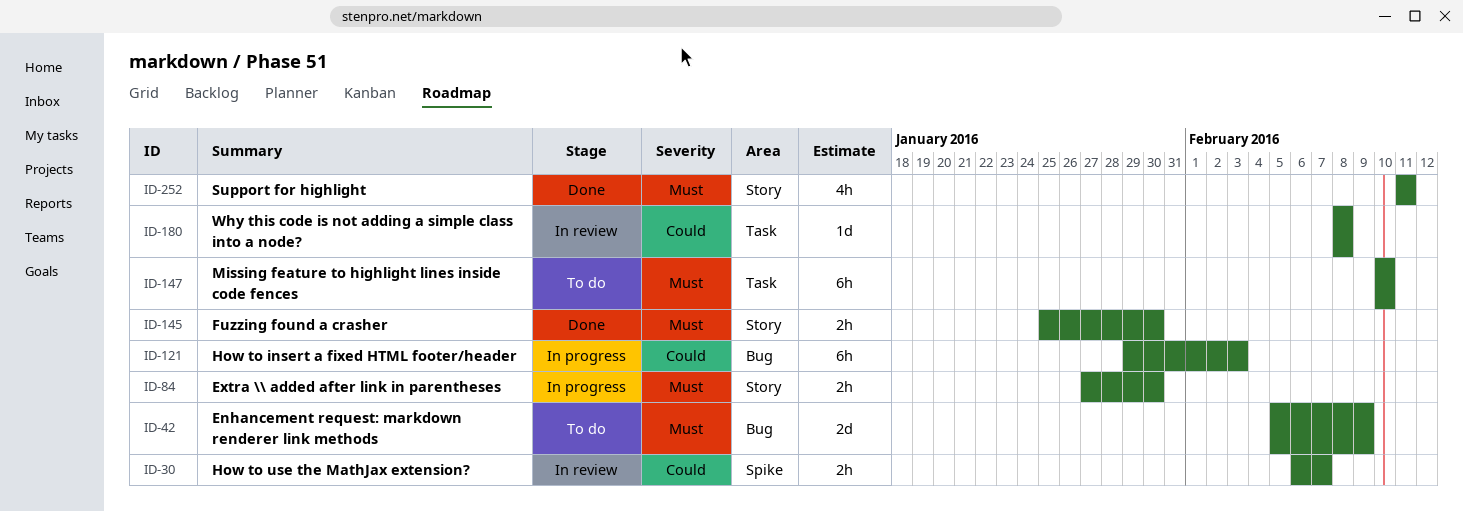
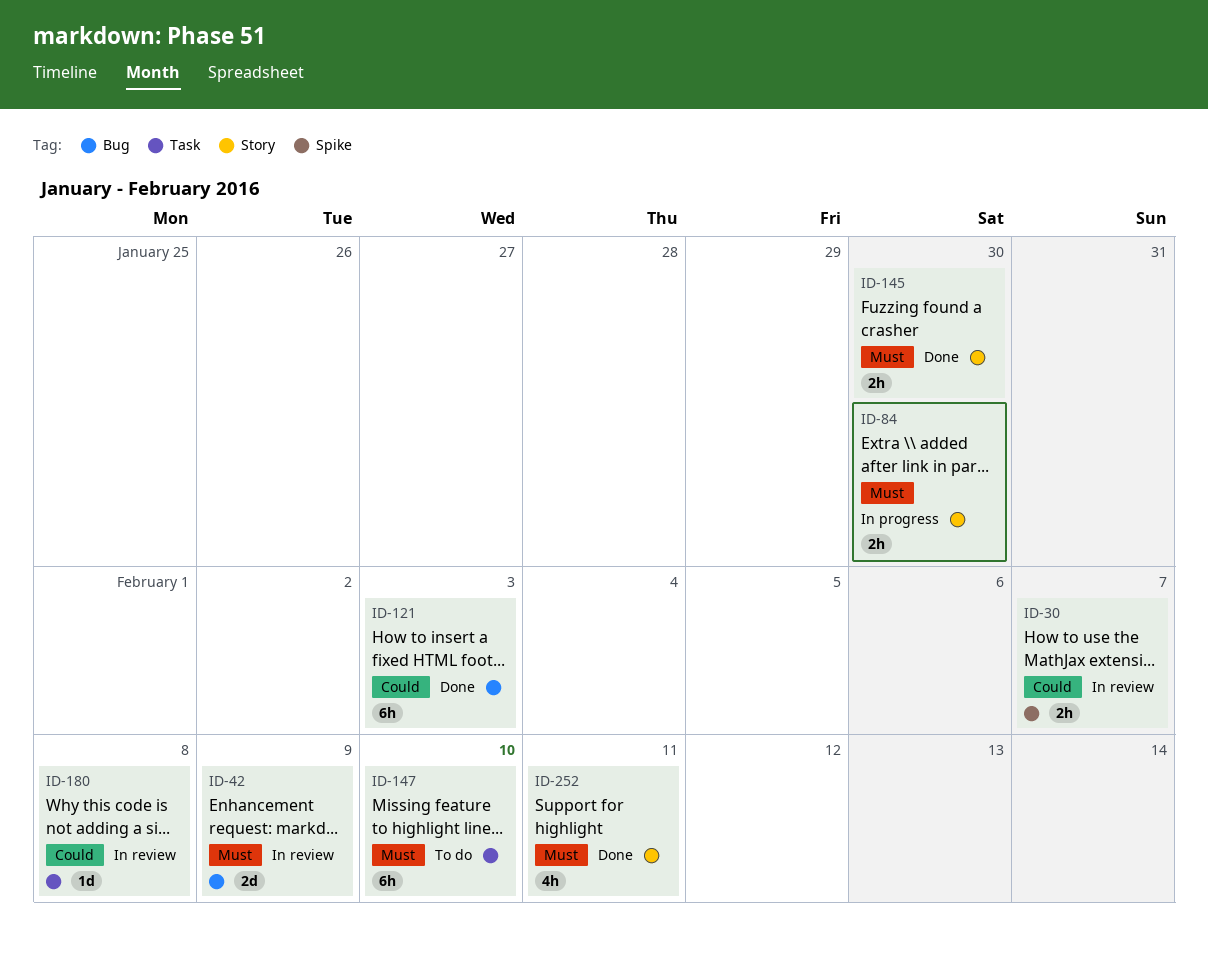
ID-42, status: To do -> In review
ID-121, status: In progress -> Done

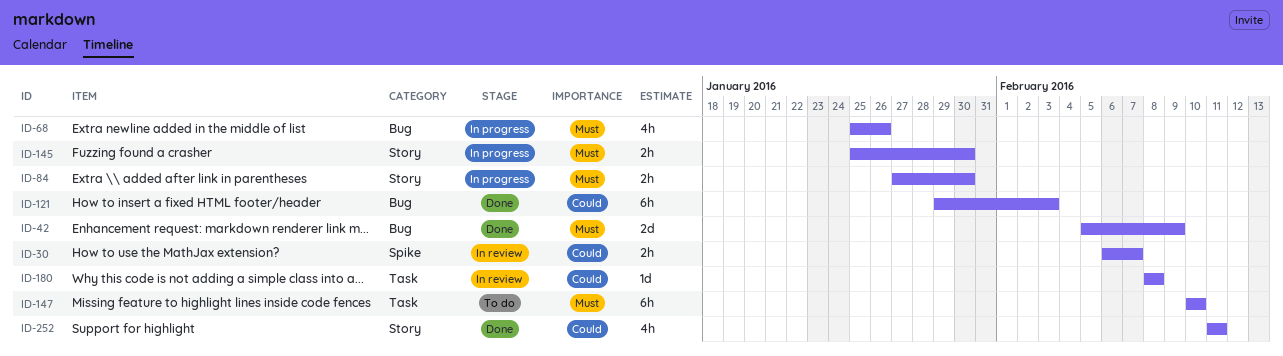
ID-42, status: In review -> Done
ID-68: none -> present
ID-145, status: Done -> In progress
ID-252, priority: Must -> Could

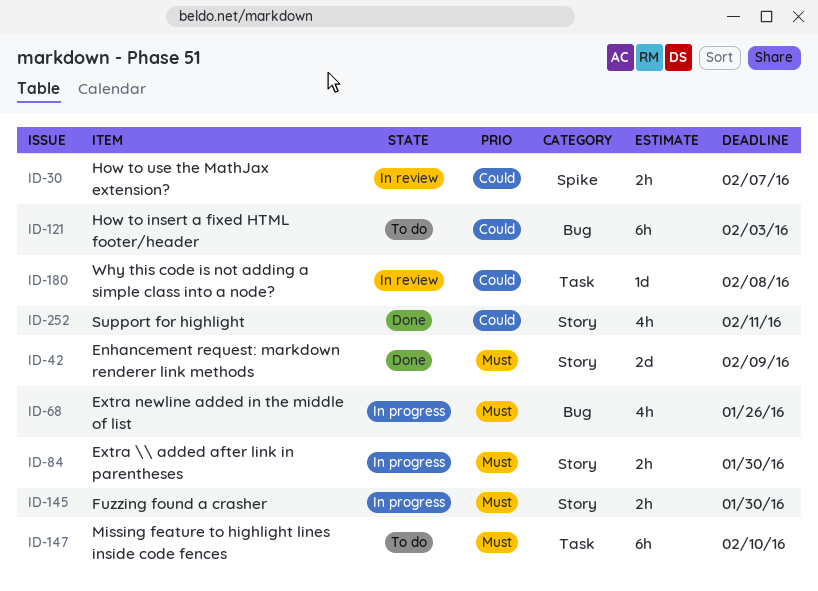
ID-42, label: Bug -> Story
ID-121, status: Done -> To do

